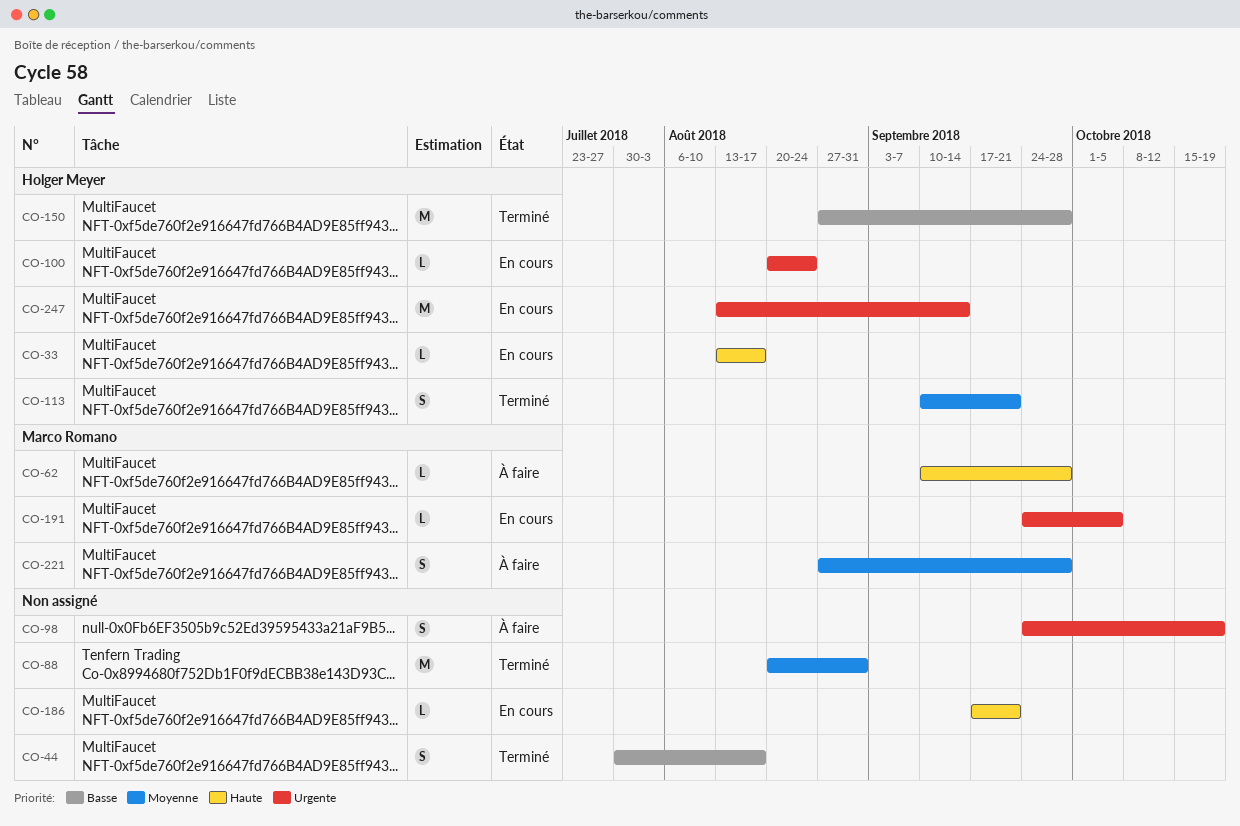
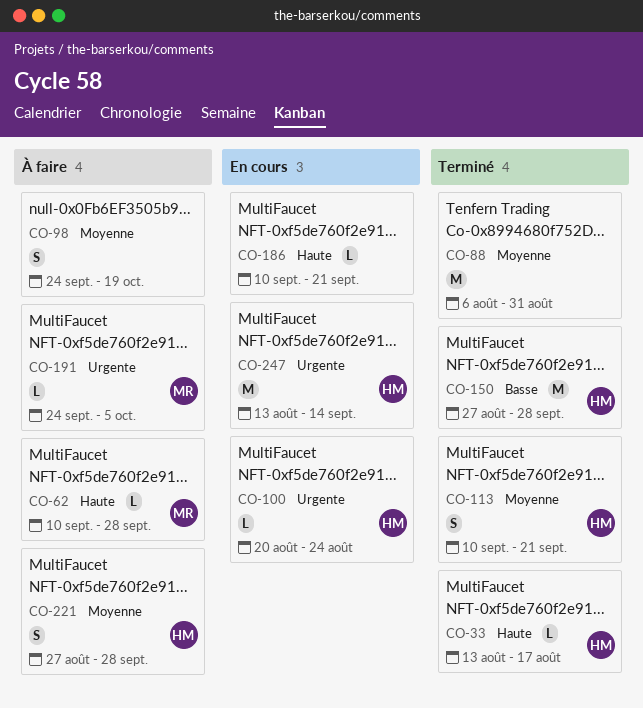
CO-33, status: En cours -> Terminé
CO-44: present -> none
CO-88, start: Aug 20 -> Aug 6
CO-98, priority: Urgente -> Moyenne
CO-186, start: Sep 17 -> Sep 10
CO-191, status: En cours -> À faire
CO-221, owner: Marco Romano -> Holger Meyer

